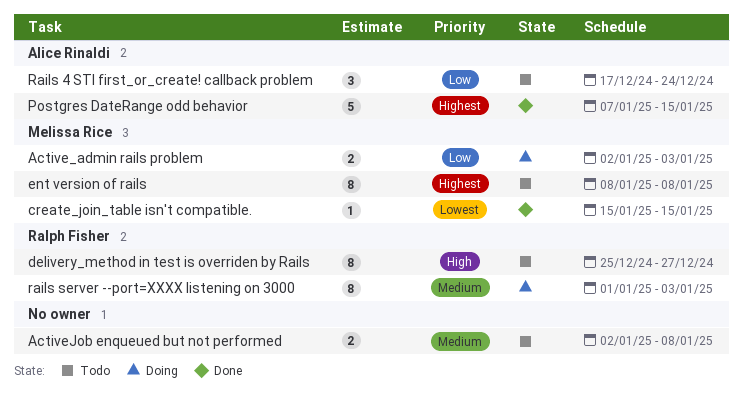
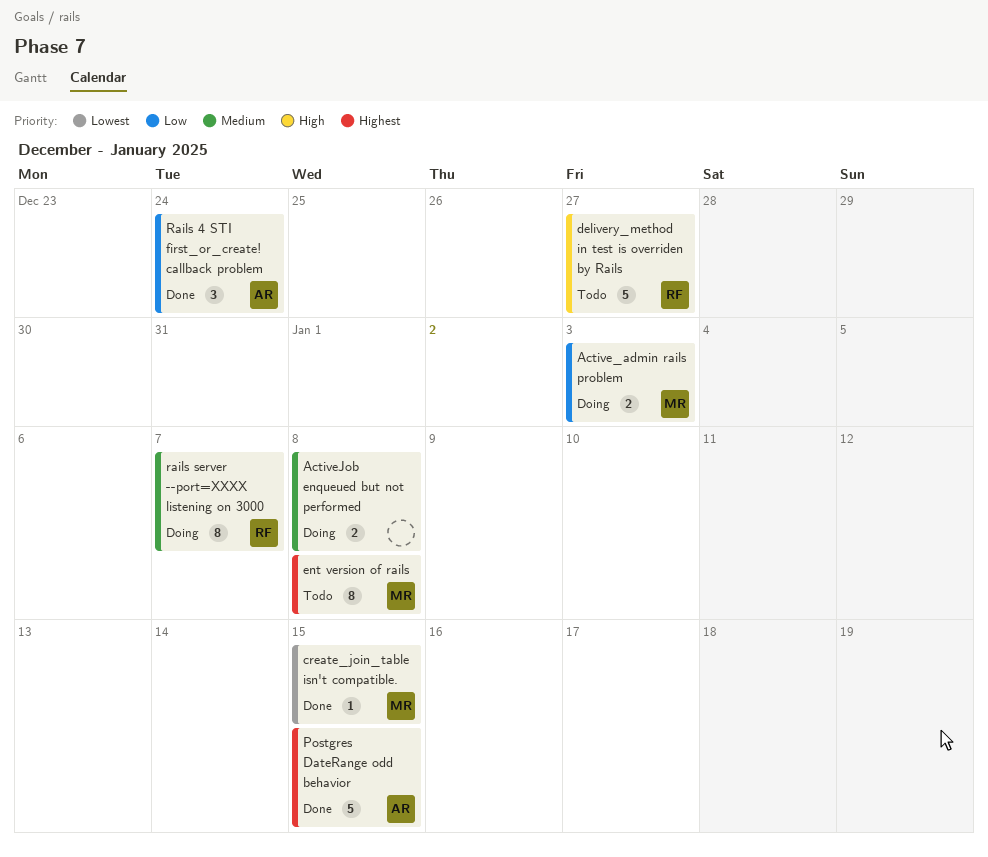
ActiveJob enqueued but not performed, status: Todo -> Doing
delivery_method in test is overriden by Rails, estimate: 8 -> 5
Rails 4 STI first_or_create! callback problem, status: Todo -> Done
rails server --port=XXXX listening on 3000, due: Jan 3 -> Jan 7

